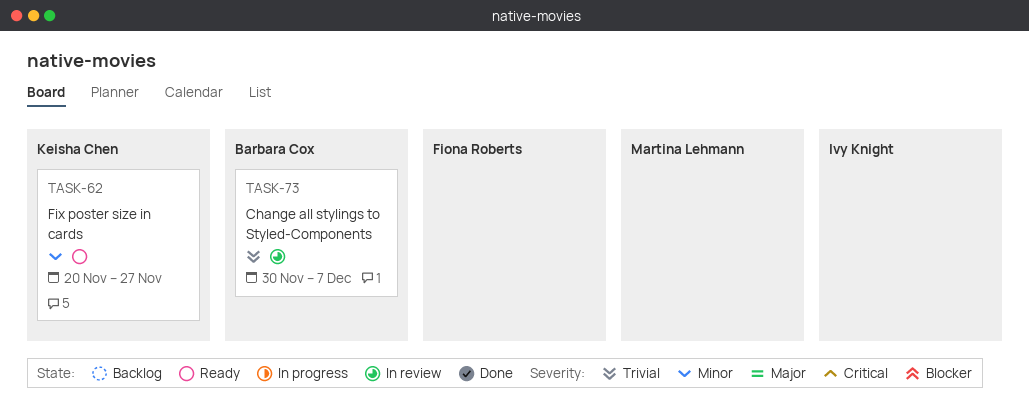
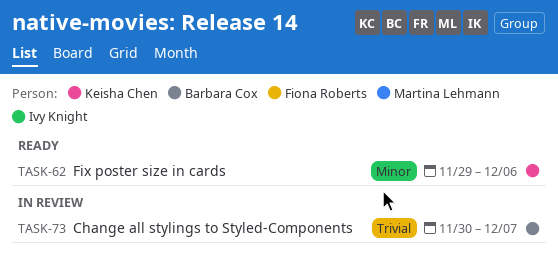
TASK-62, start: Nov 20 -> Nov 29
TASK-62, due: Nov 27 -> Dec 6

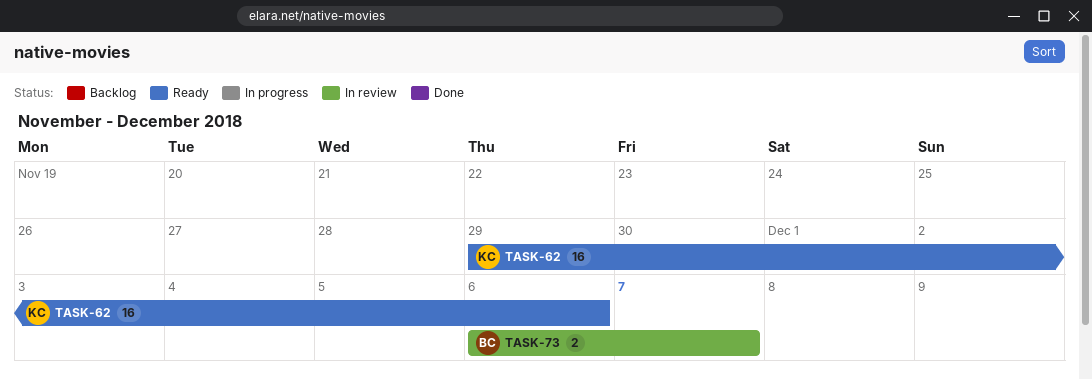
TASK-73, start: Nov 30 -> Dec 6

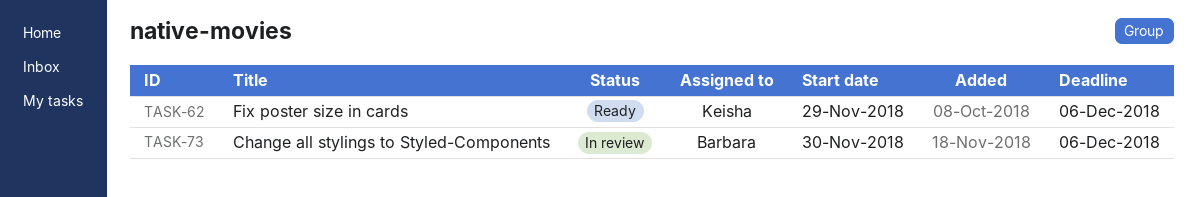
TASK-73, start: Dec 6 -> Nov 30
TASK-73, due: Dec 7 -> Dec 6

